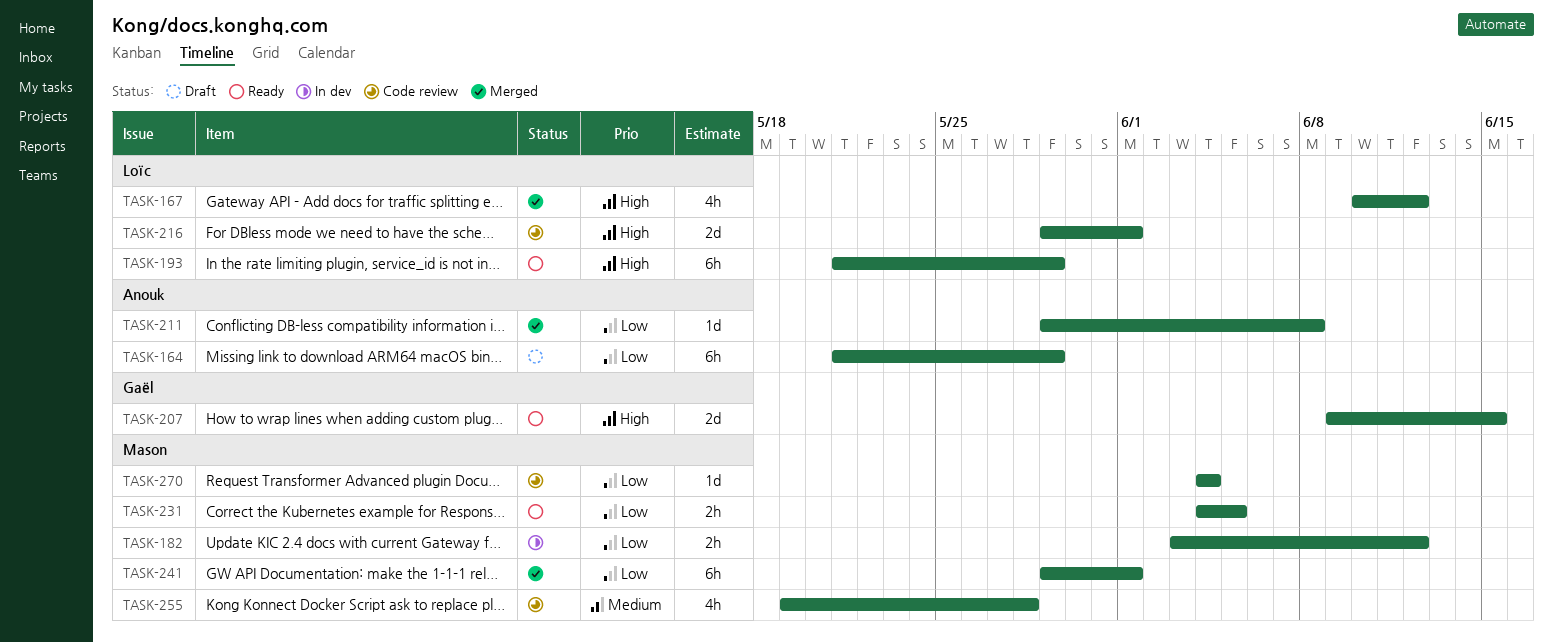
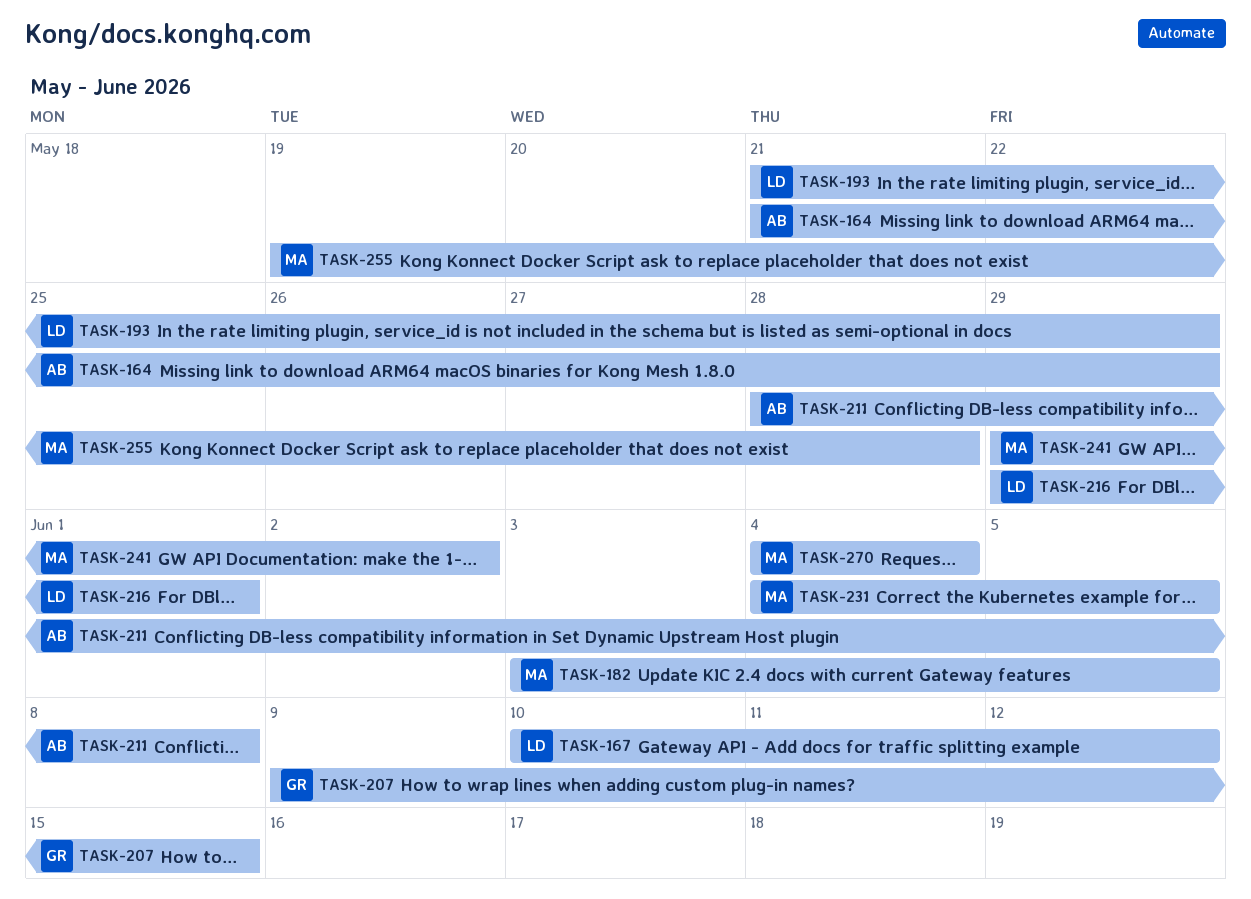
TASK-182, due: Jun 12 -> Jun 5
TASK-211, start: May 29 -> May 28
TASK-241, due: Jun 1 -> Jun 2

